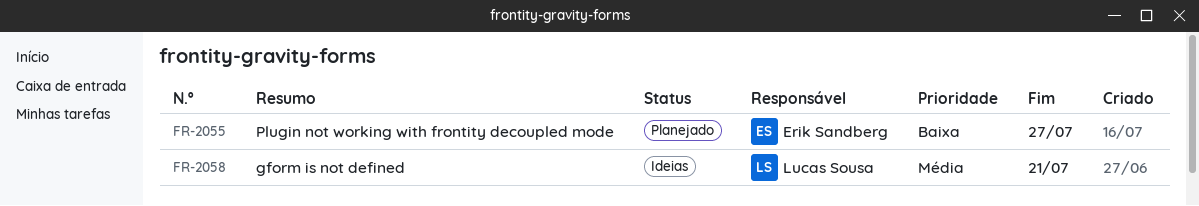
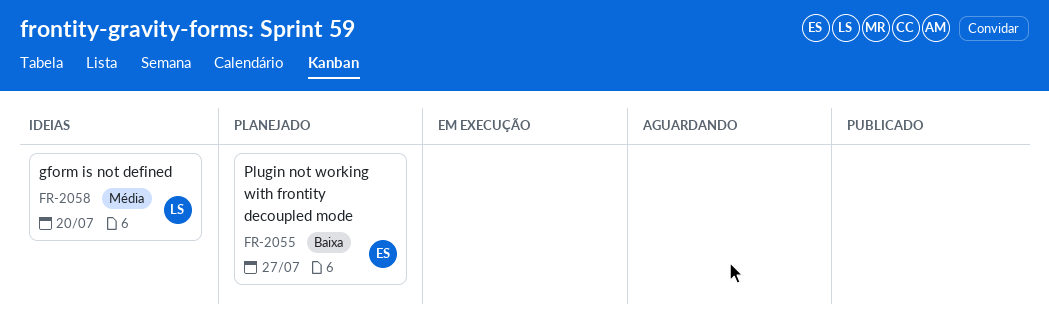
FR-2058, due: Jul 21 -> Jul 20

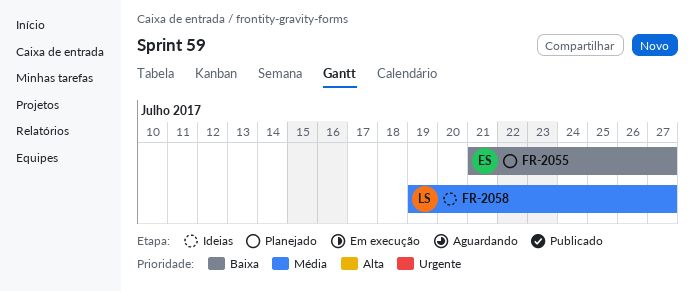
FR-2058, due: Jul 20 -> Jul 27

